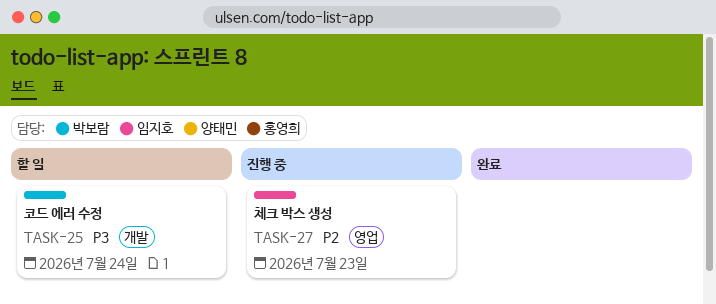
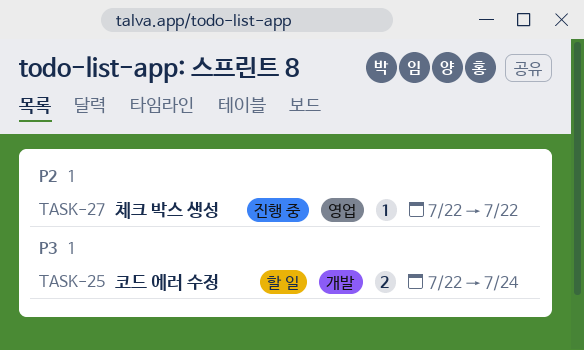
TASK-27, due: Jul 23 -> Jul 22

